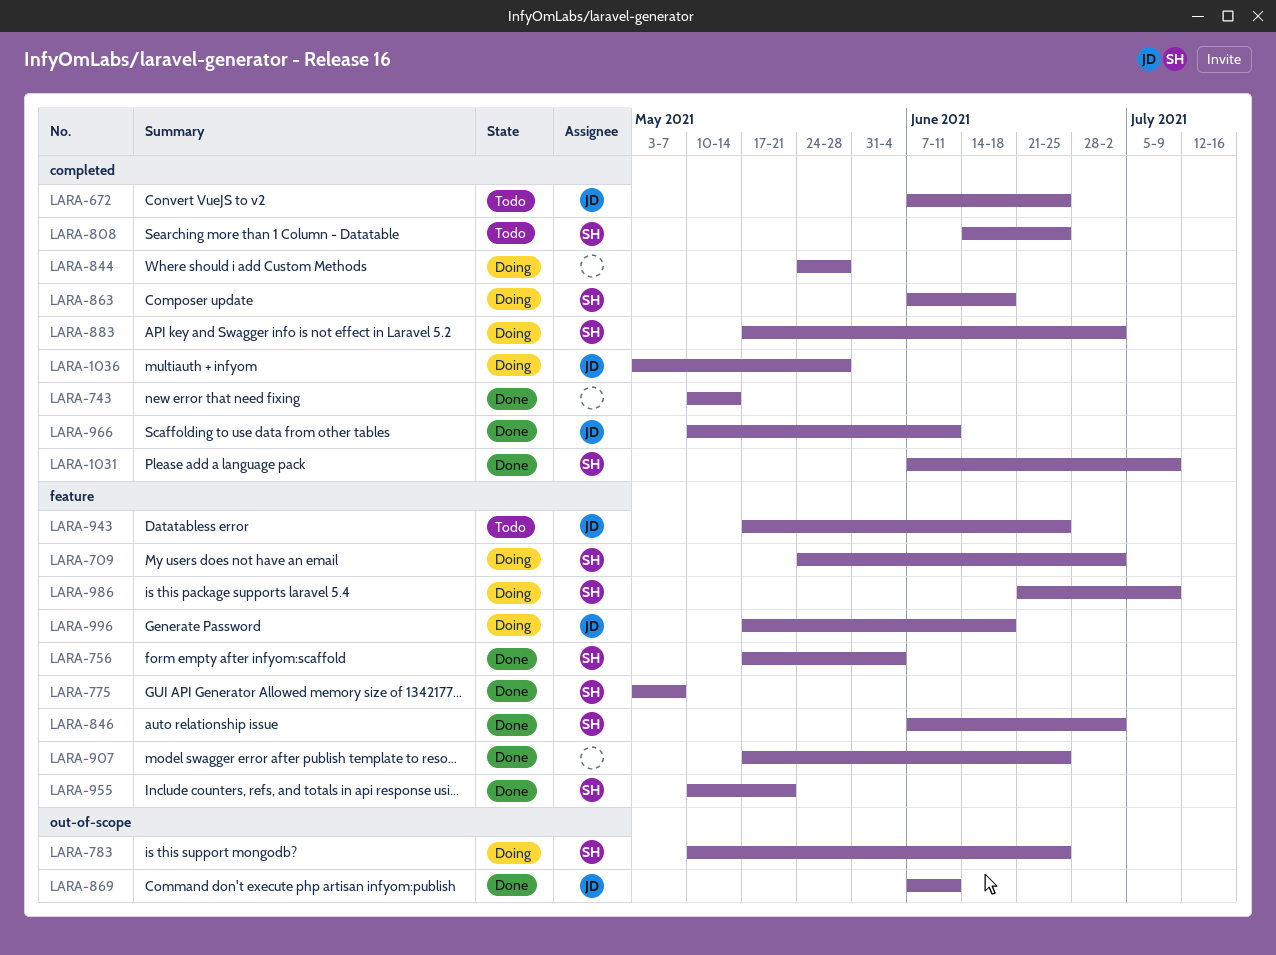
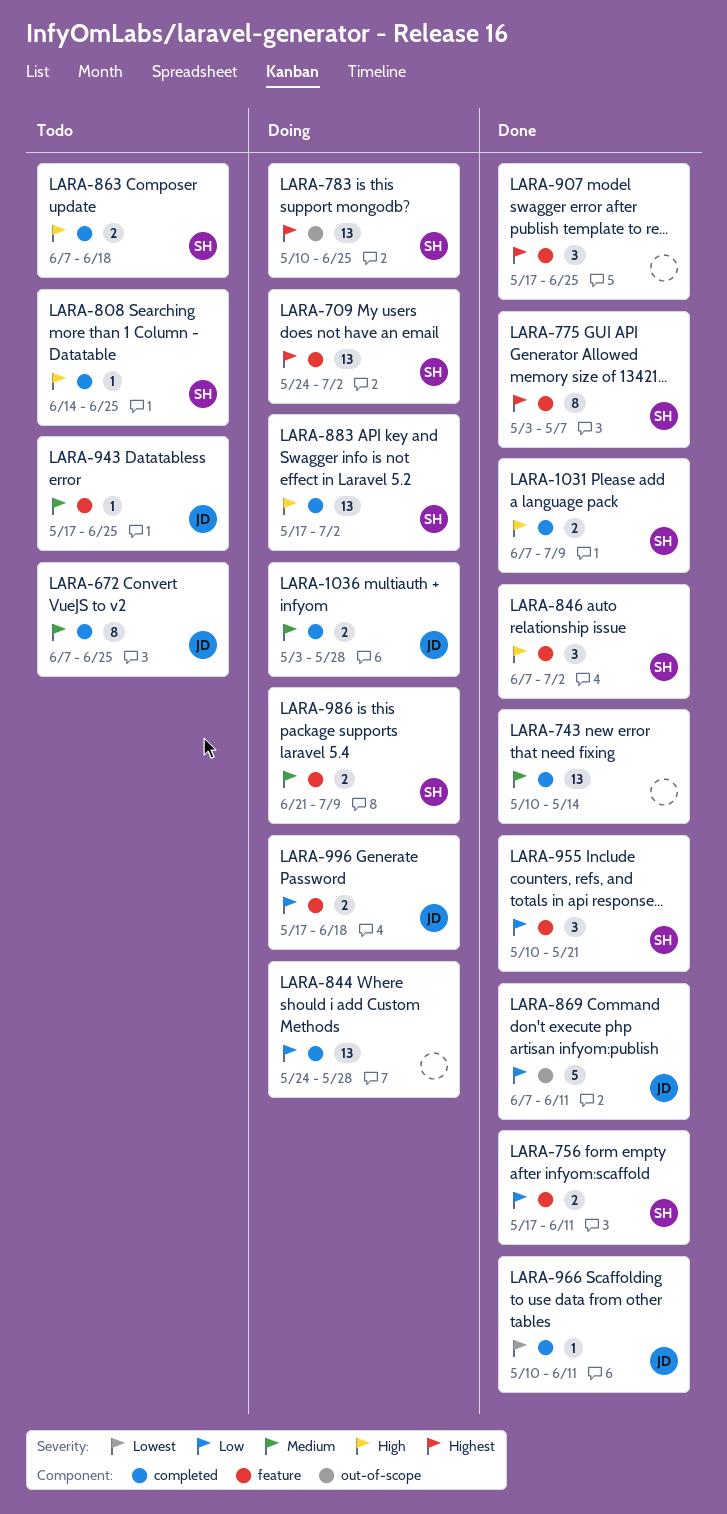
LARA-756, due: Jun 4 -> Jun 11
LARA-863, status: Doing -> Todo

